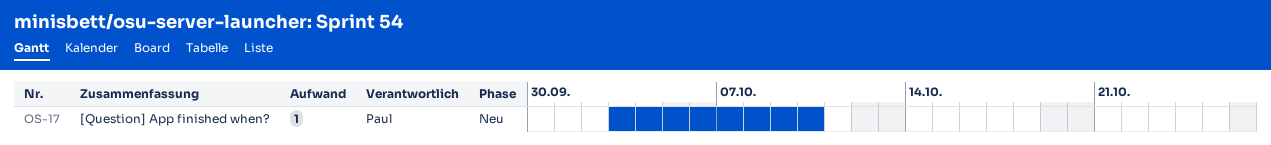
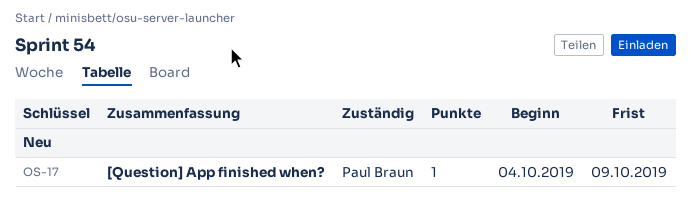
OS-17, start: Oct 3 -> Oct 4
OS-17, due: Oct 10 -> Oct 9

